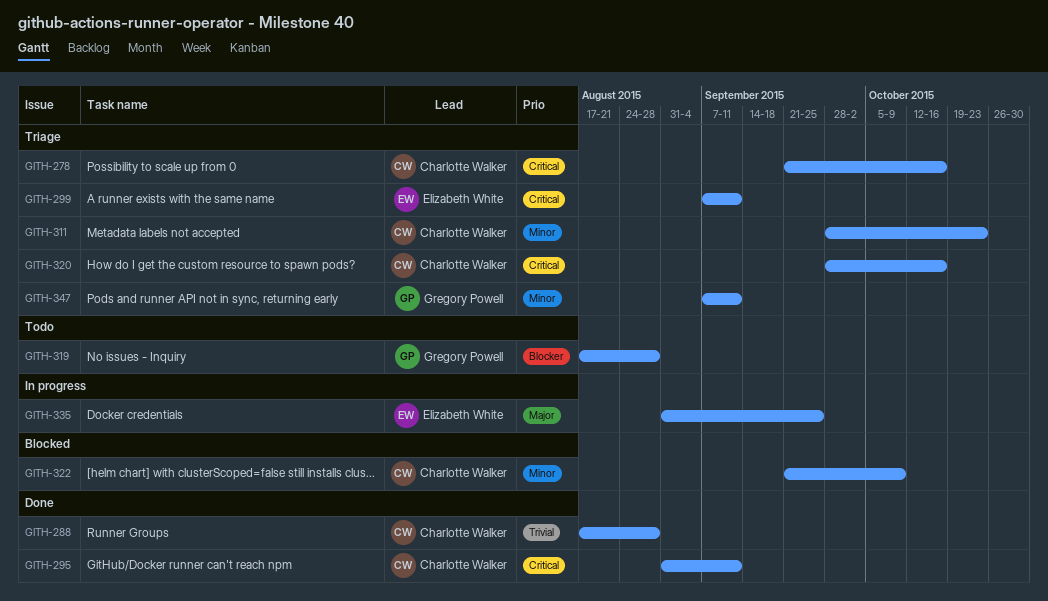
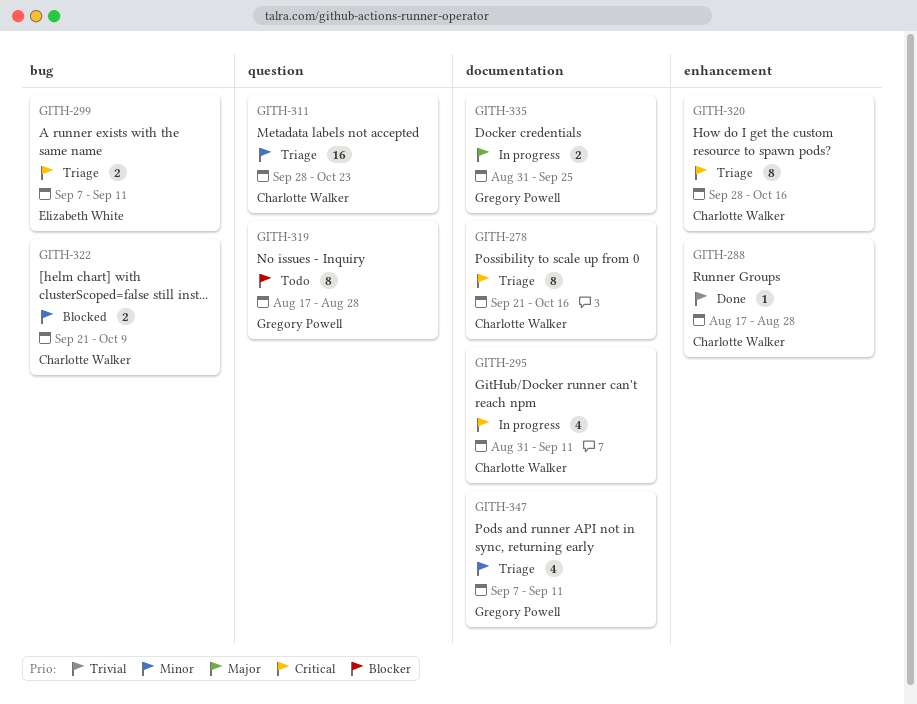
GITH-295, status: Done -> In progress
GITH-335, owner: Elizabeth White -> Gregory Powell

